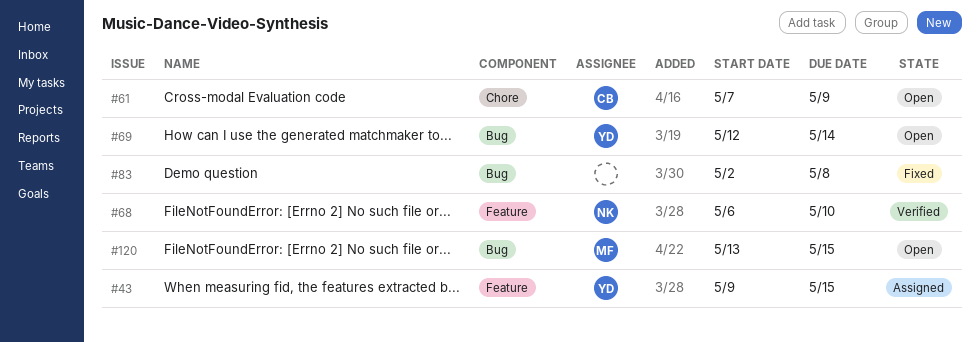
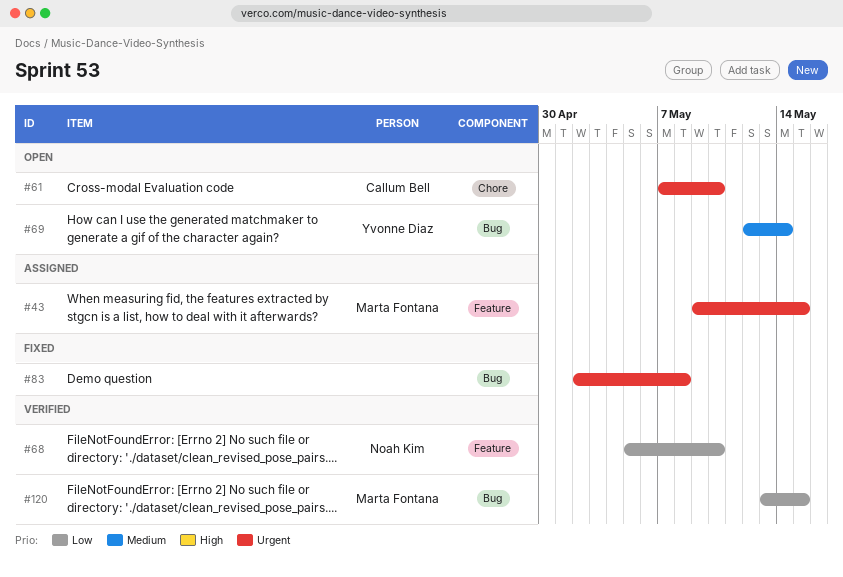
#43, owner: Yvonne Diaz -> Marta Fontana
#61, due: May 9 -> May 10
#68, start: May 6 -> May 5
#120, status: Open -> Verified

